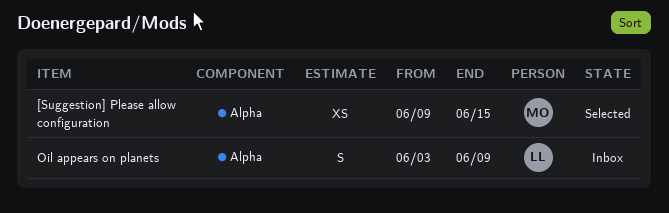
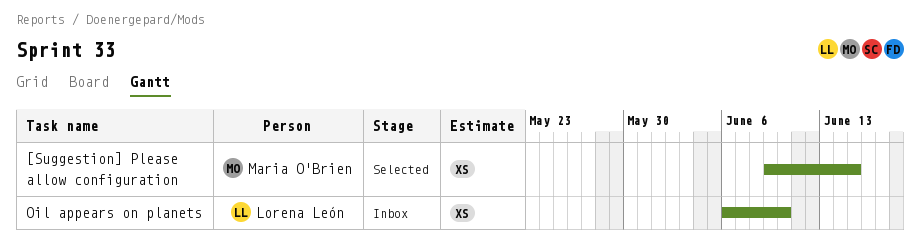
Oil appears on planets, estimate: S -> XS
Oil appears on planets, start: Jun 3 -> Jun 6
Oil appears on planets, due: Jun 9 -> Jun 10

